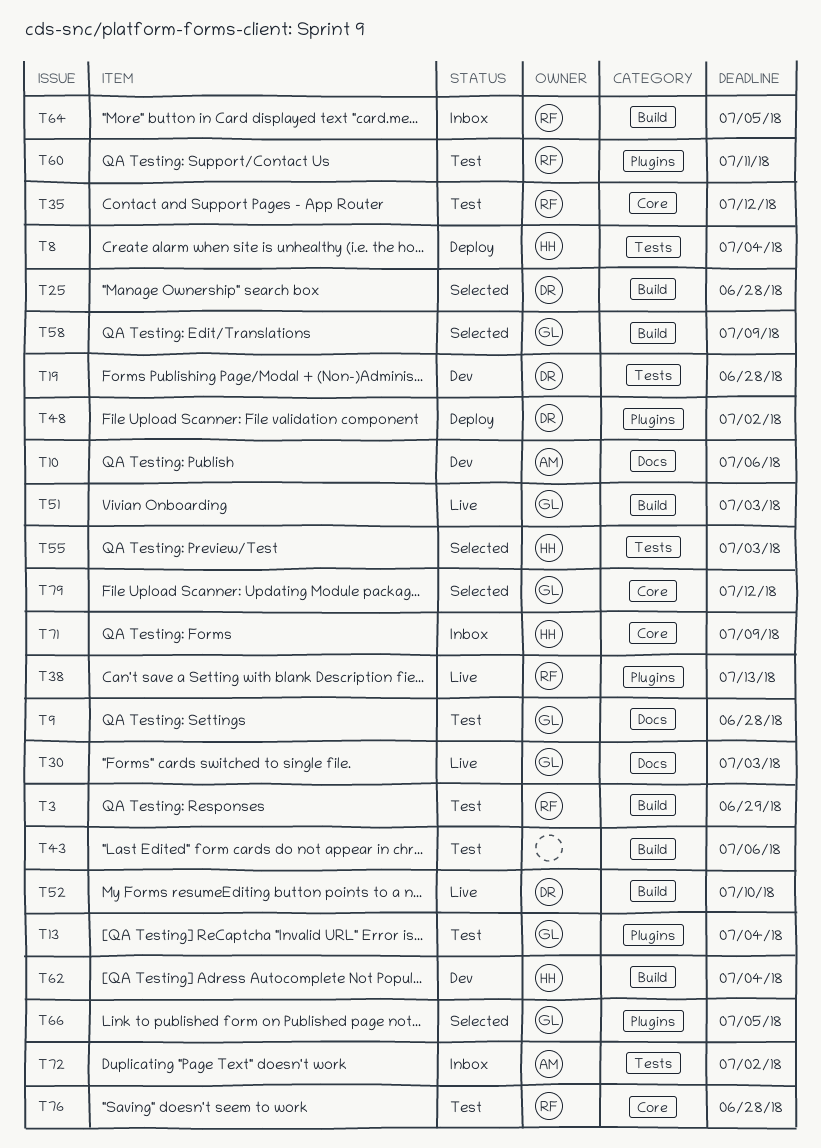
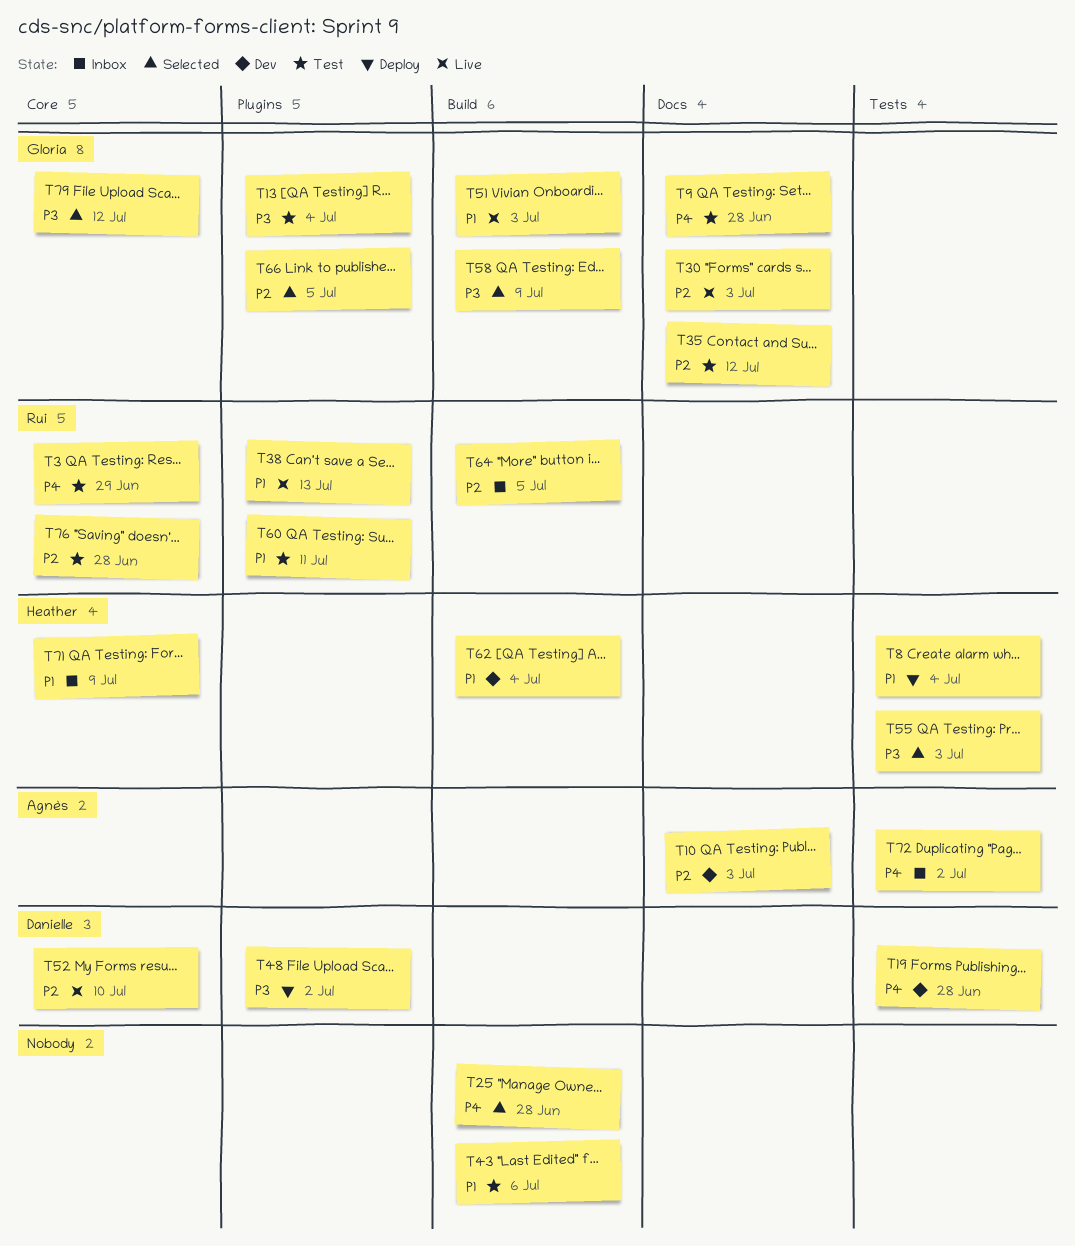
T3, label: Build -> Core
T10, due: Jul 6 -> Jul 3
T25, owner: Danielle -> none
T35, owner: Rui -> Gloria
T35, label: Core -> Docs
T52, label: Build -> Core

